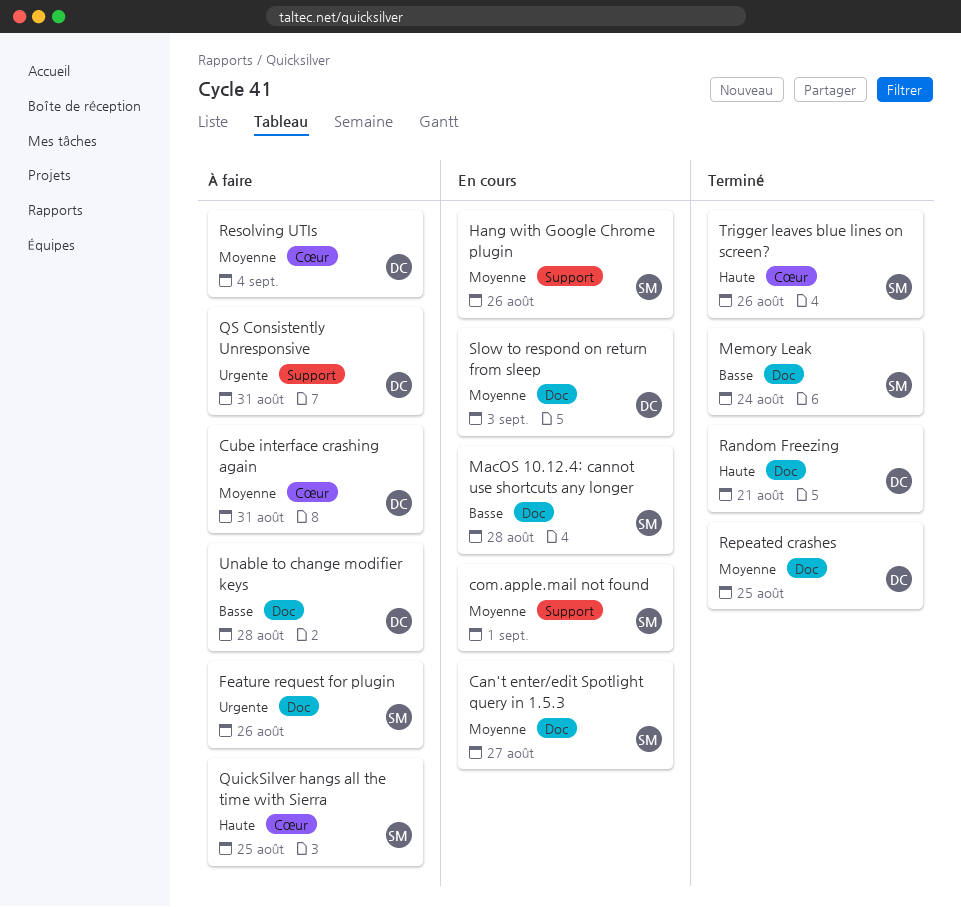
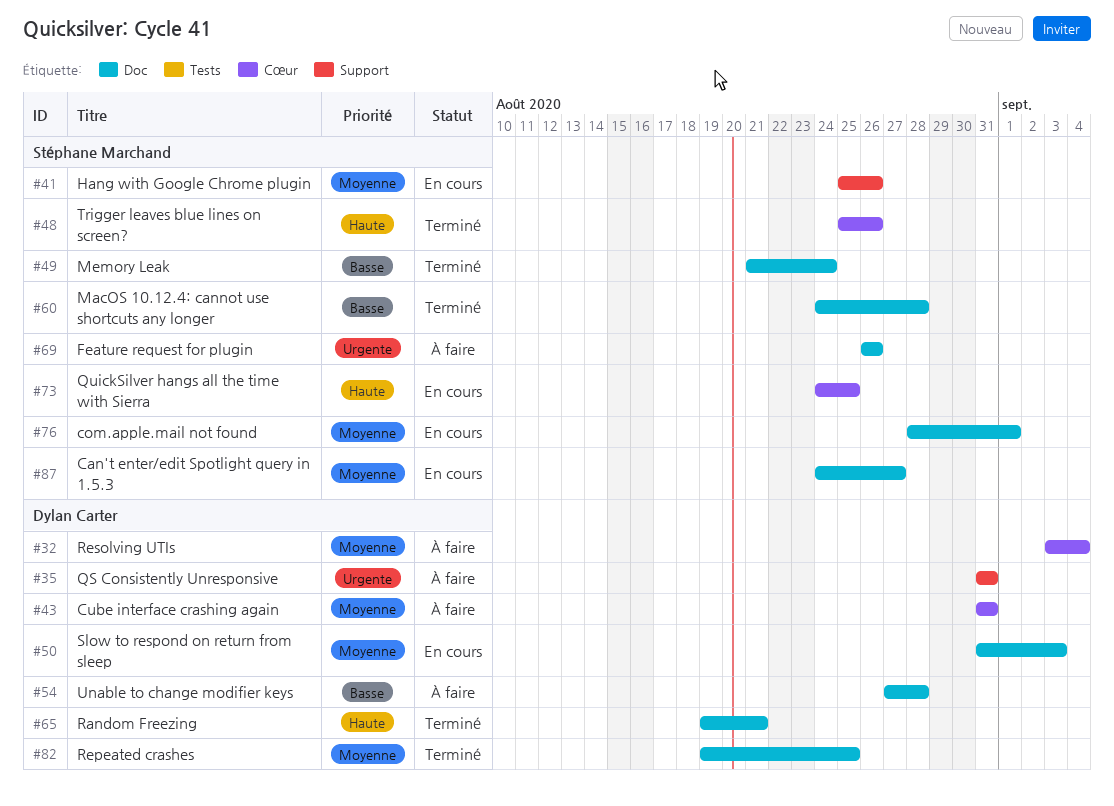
com.apple.mail not found, label: Support -> Doc
MacOS 10.12.4: cannot use shortcuts any longer, status: En cours -> Terminé
QuickSilver hangs all the time with Sierra, status: À faire -> En cours

